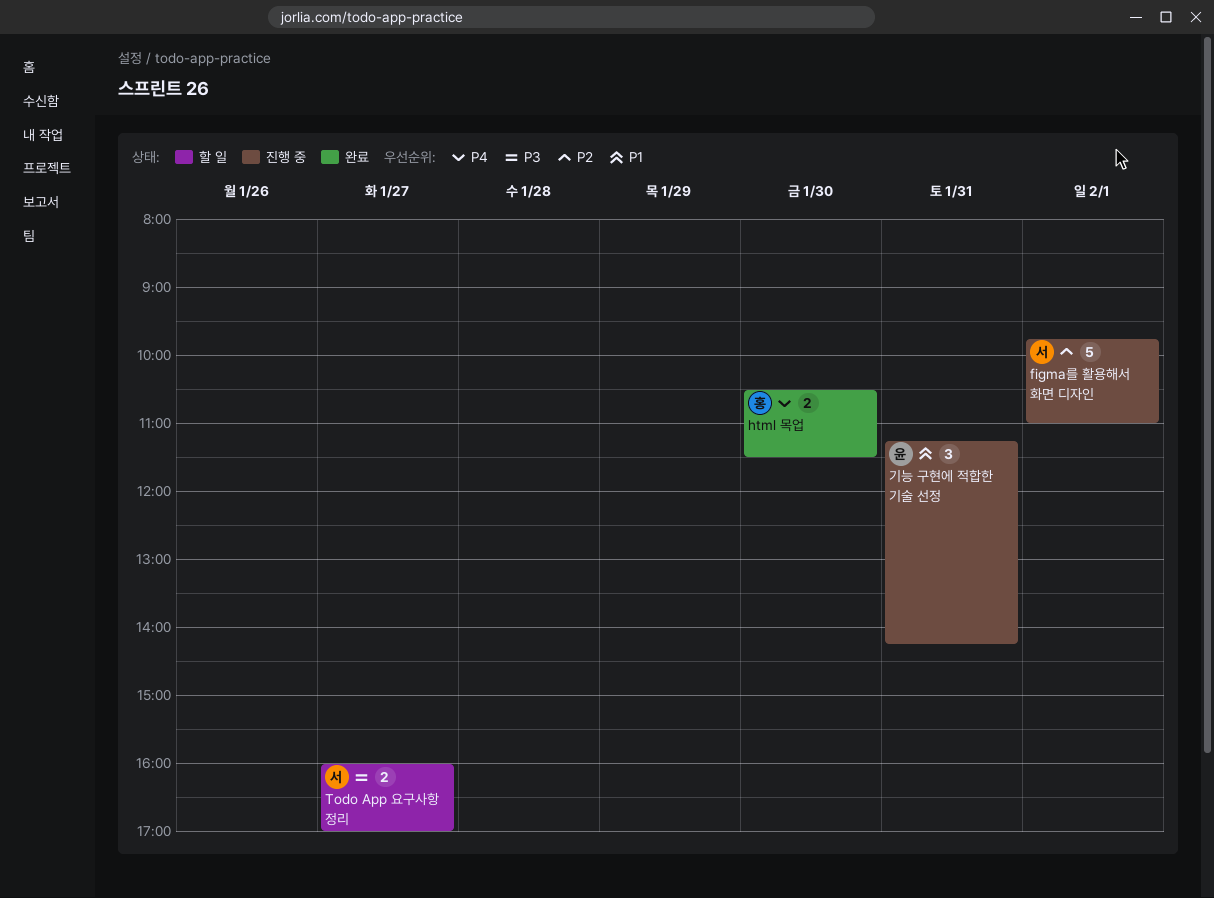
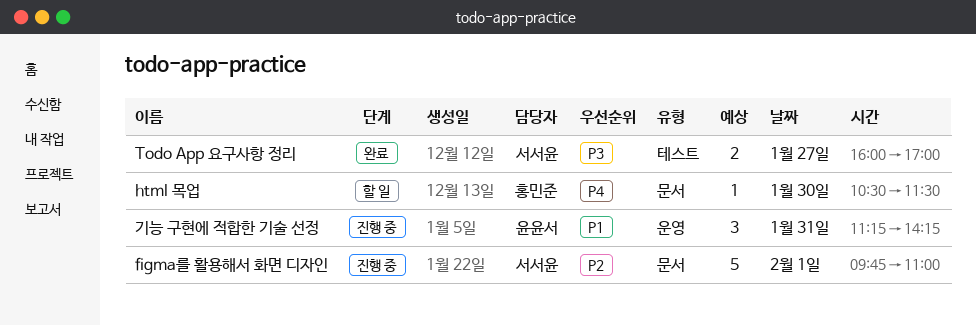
html 목업, status: 완료 -> 할 일
html 목업, estimate: 2 -> 1
Todo App 요구사항 정리, status: 할 일 -> 완료

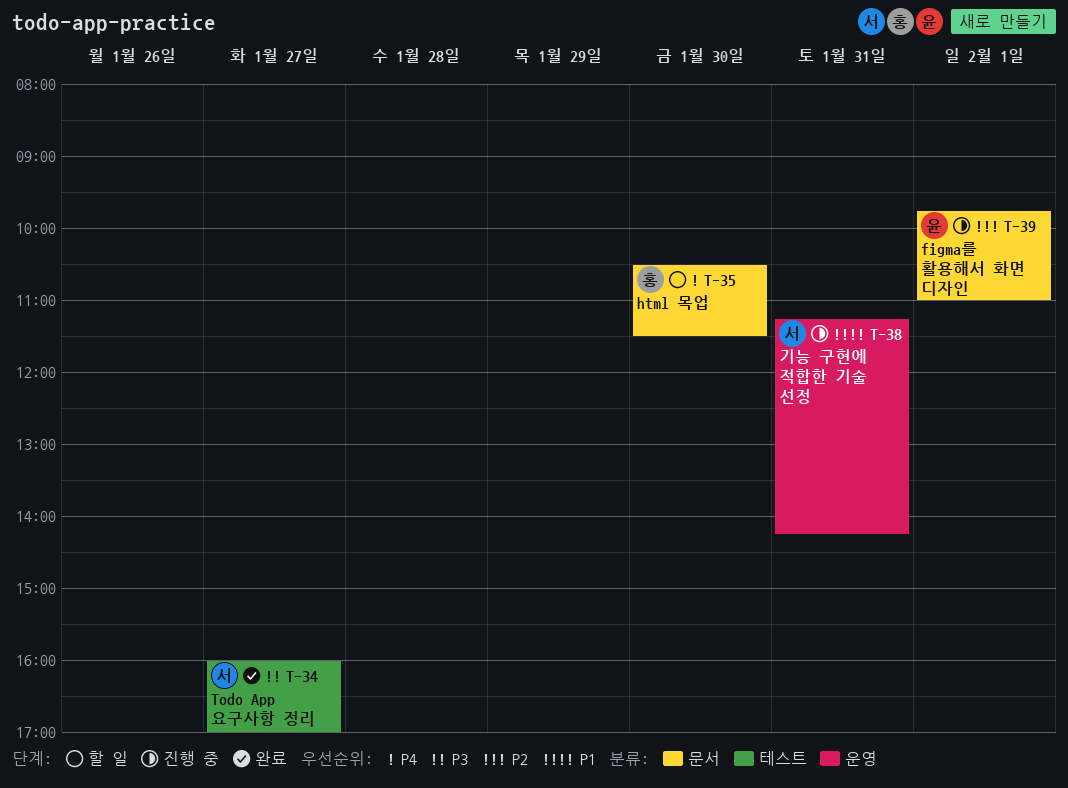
figma를 활용해서 화면 디자인, owner: 서서윤 -> 윤윤서
기능 구현에 적합한 기술 선정, owner: 윤윤서 -> 서서윤

